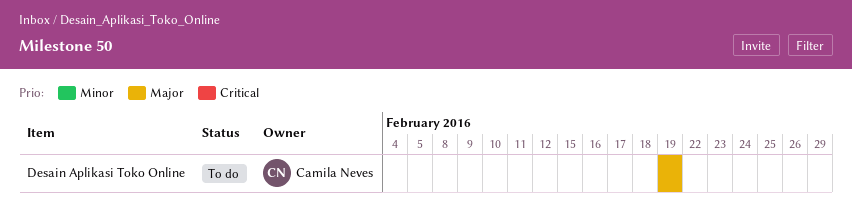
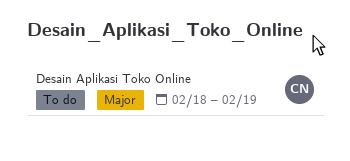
Desain Aplikasi Toko Online, start: Feb 19 -> Feb 18

